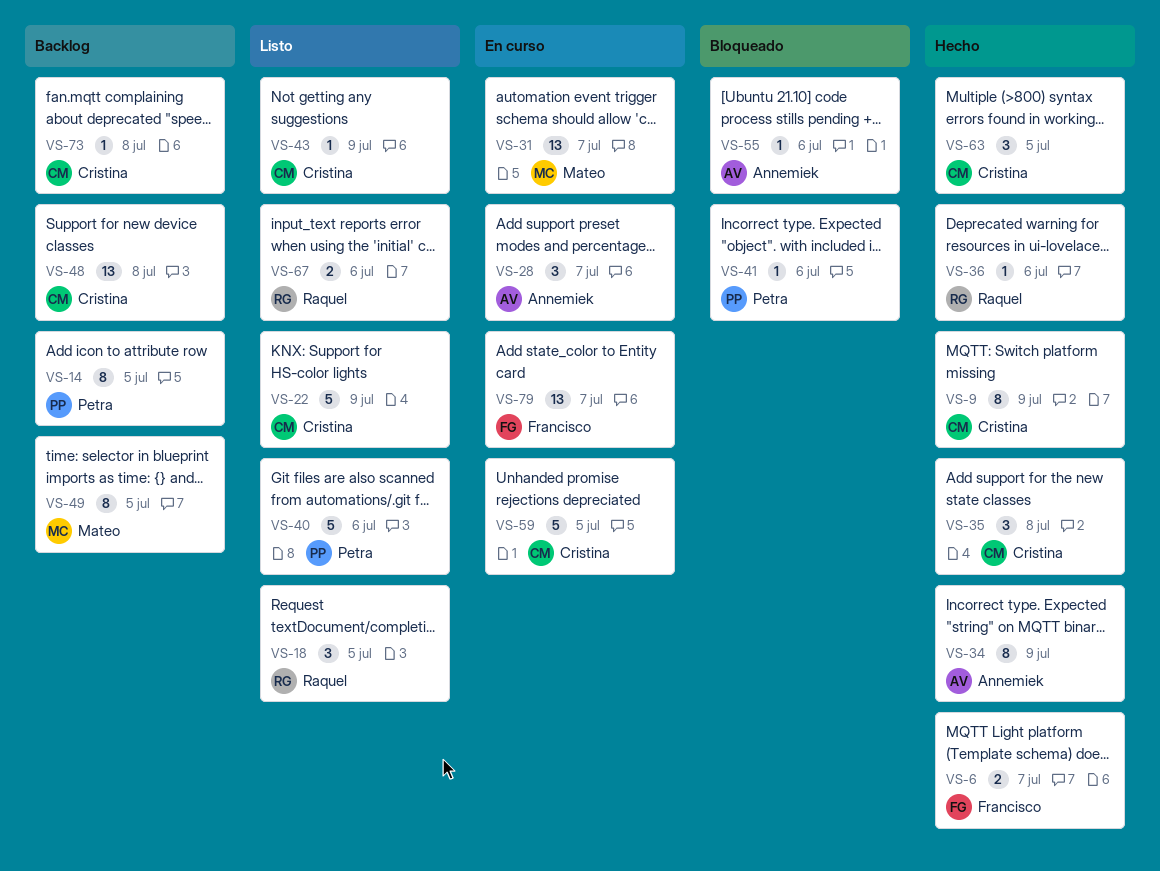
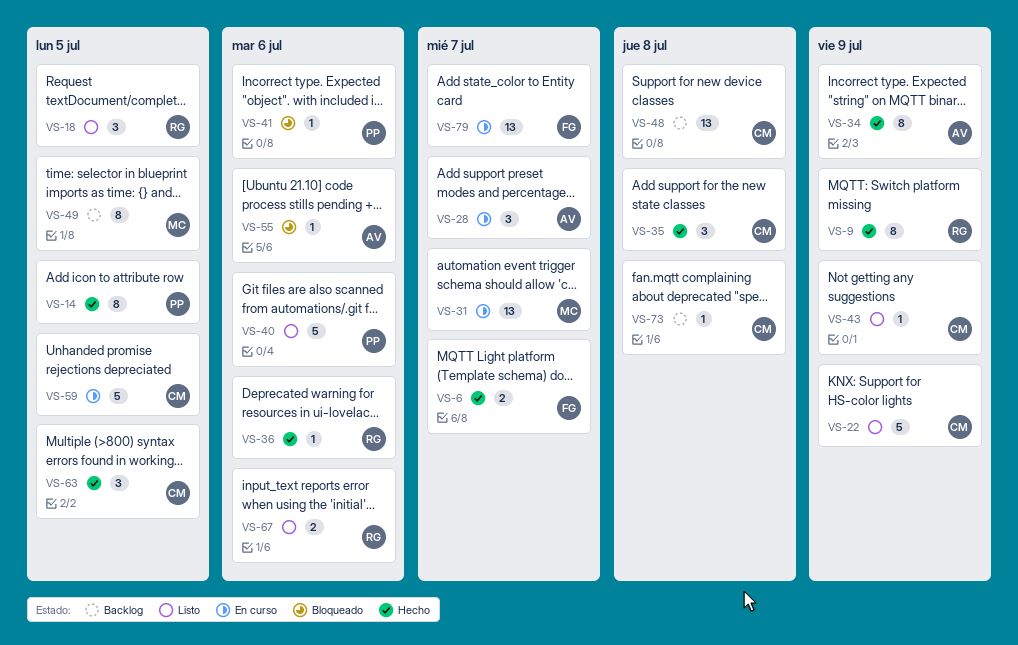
VS-9, owner: Cristina -> Raquel
VS-14, status: Backlog -> Hecho

